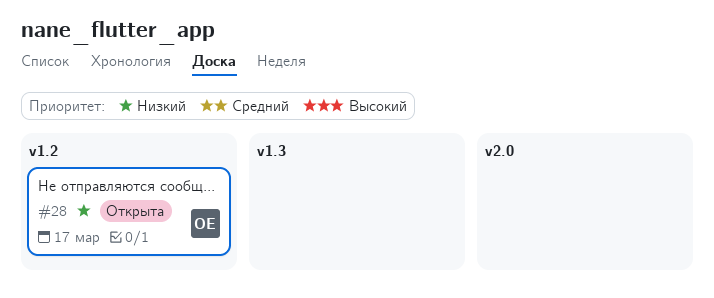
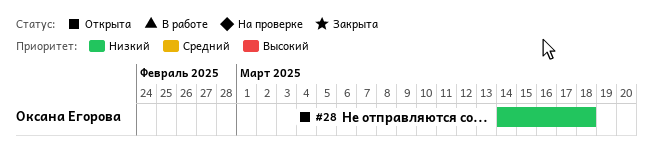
#28, due: Mar 17 -> Mar 18

